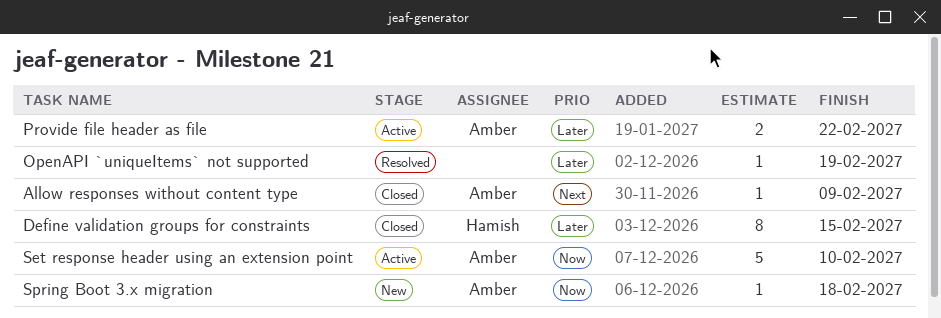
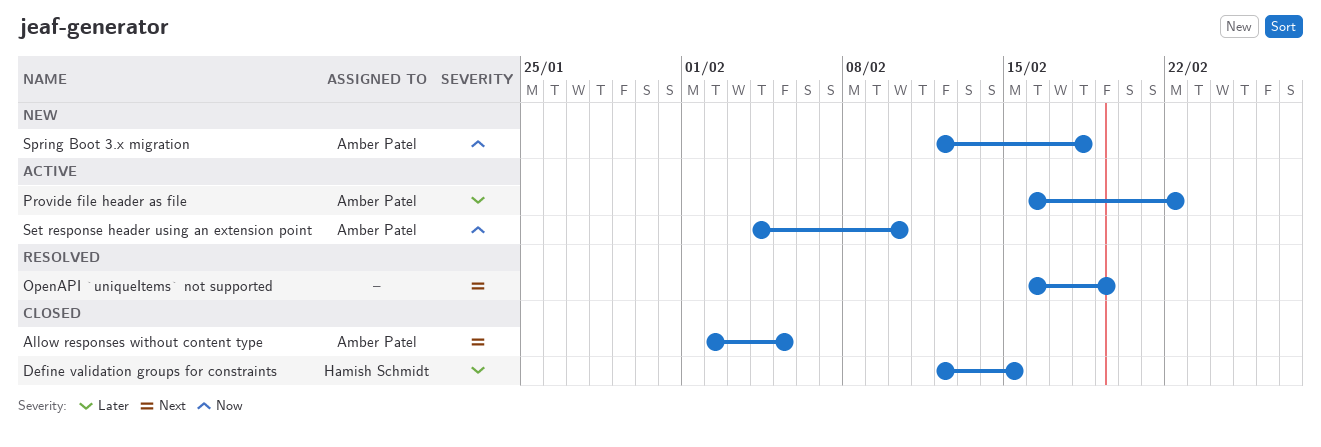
Allow responses without content type, due: Feb 9 -> Feb 5
OpenAPI `uniqueItems` not supported, priority: Later -> Next

